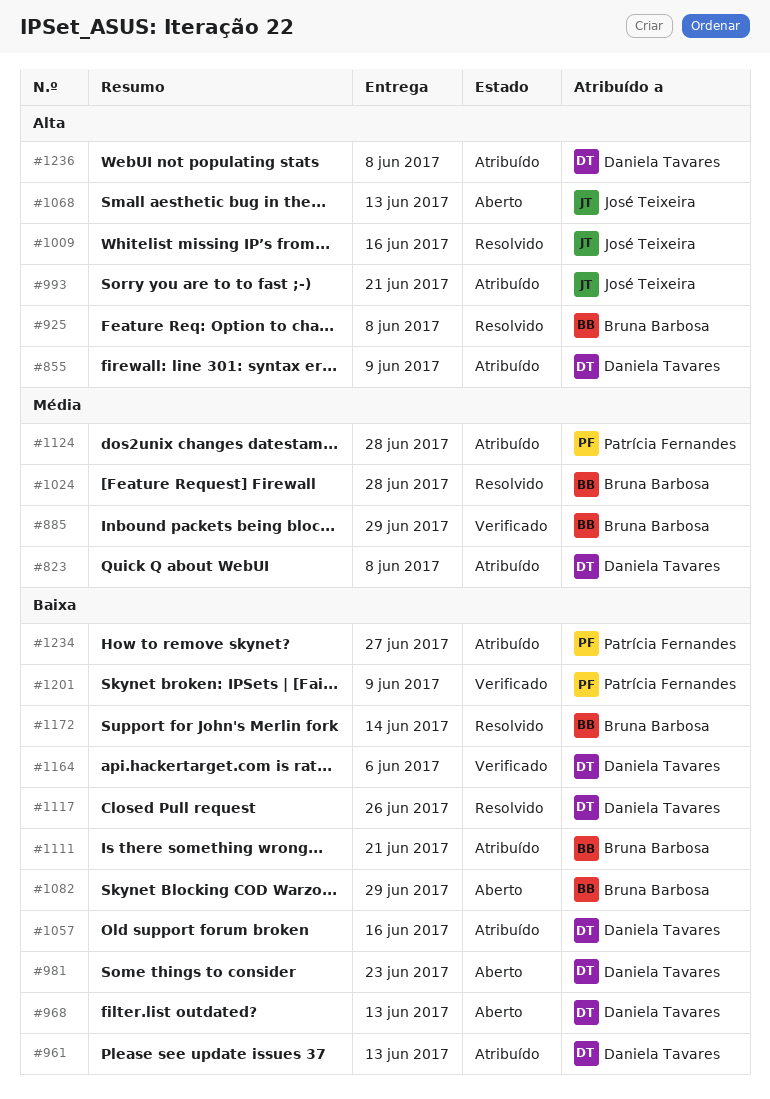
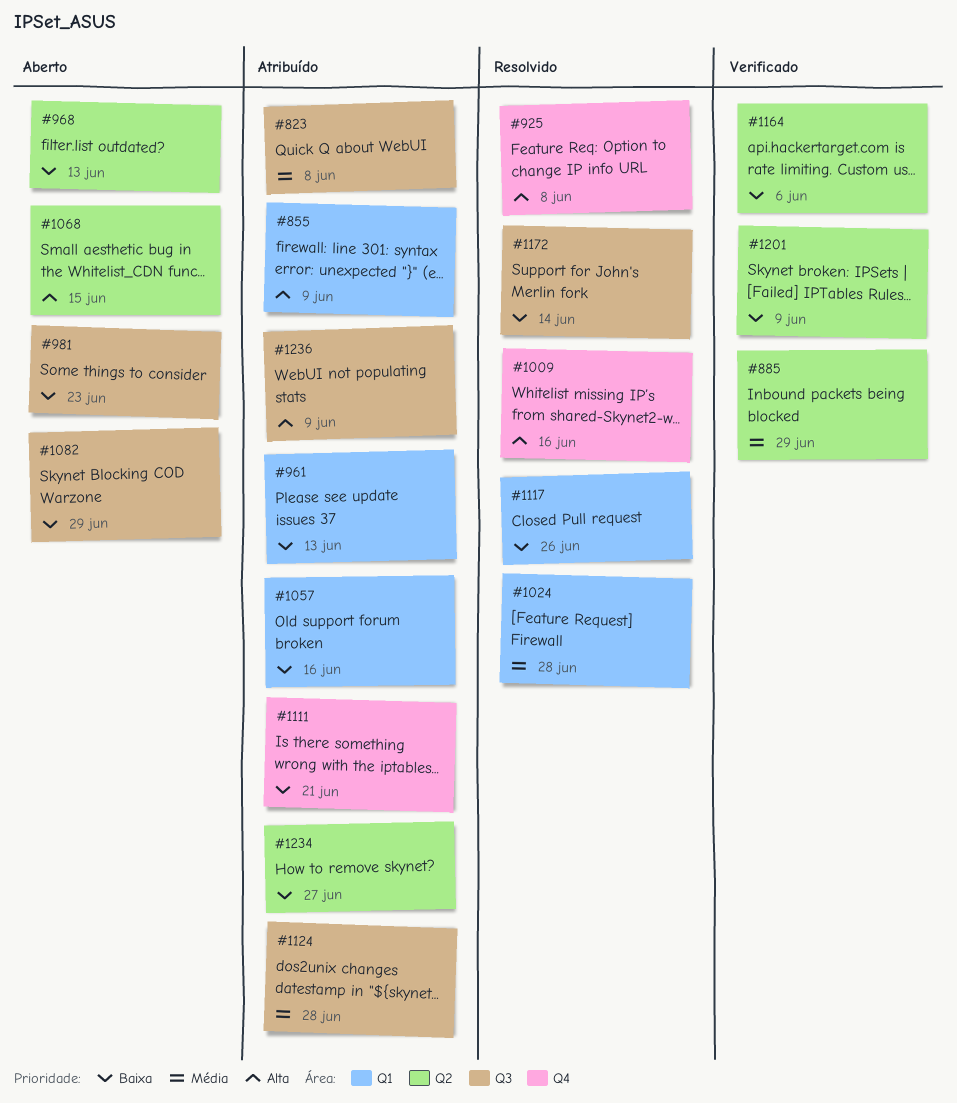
#993: present -> none
#1068, due: Jun 13 -> Jun 15
#1236, due: Jun 8 -> Jun 9

